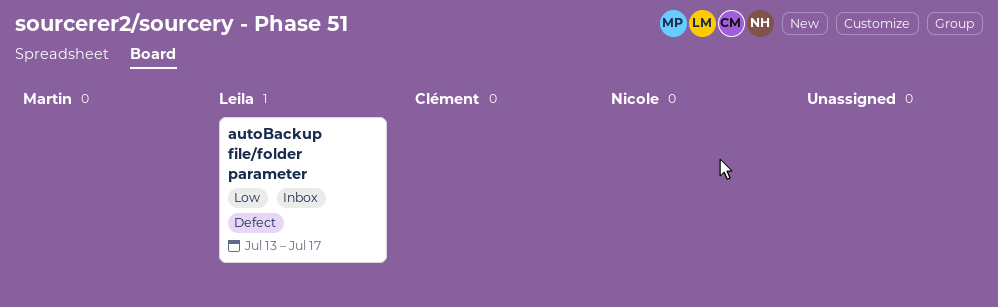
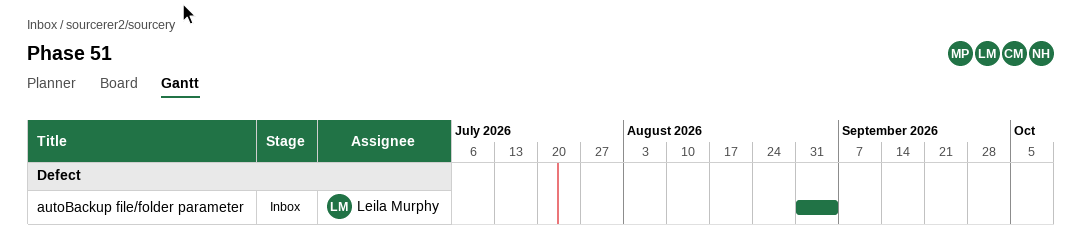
autoBackup file/folder parameter, start: Jul 13 -> Aug 31
autoBackup file/folder parameter, due: Jul 17 -> Sep 4

